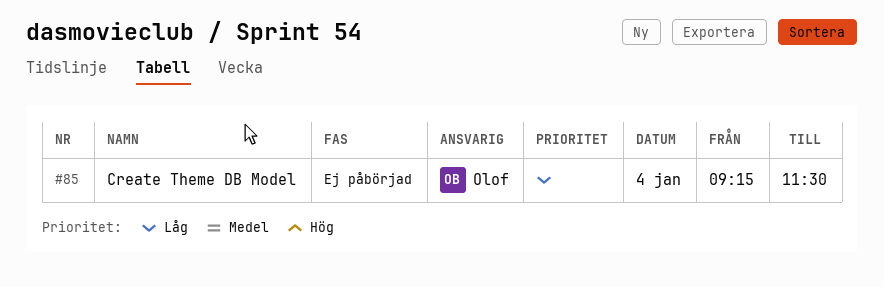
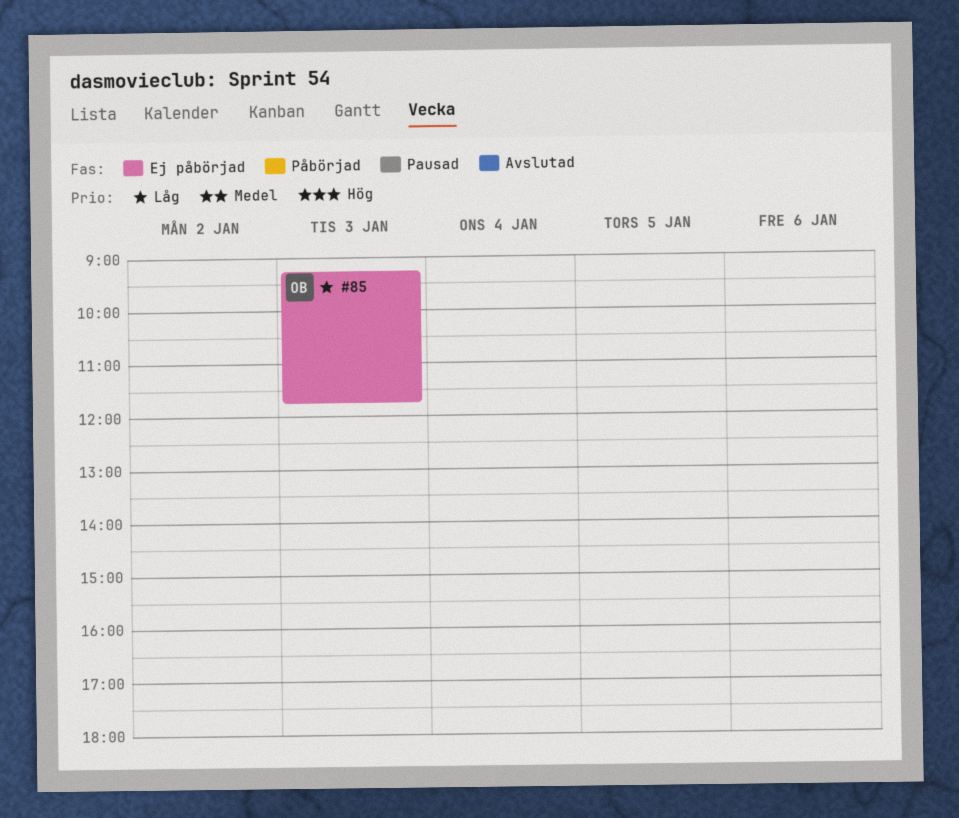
#85, day: Jan 4 -> Jan 3
#85, ends: 11:30 -> 11:45

